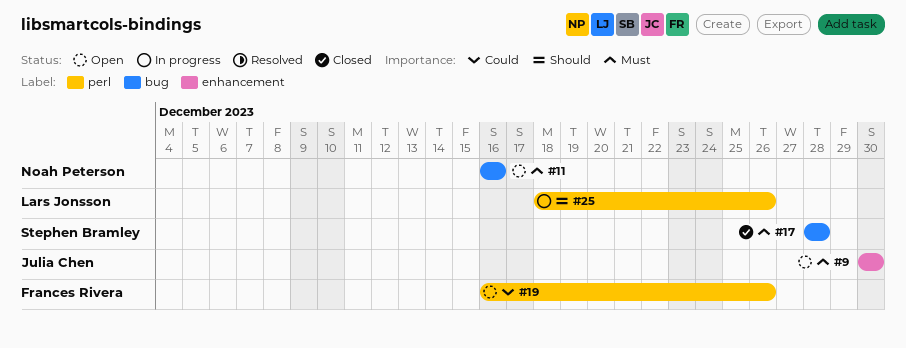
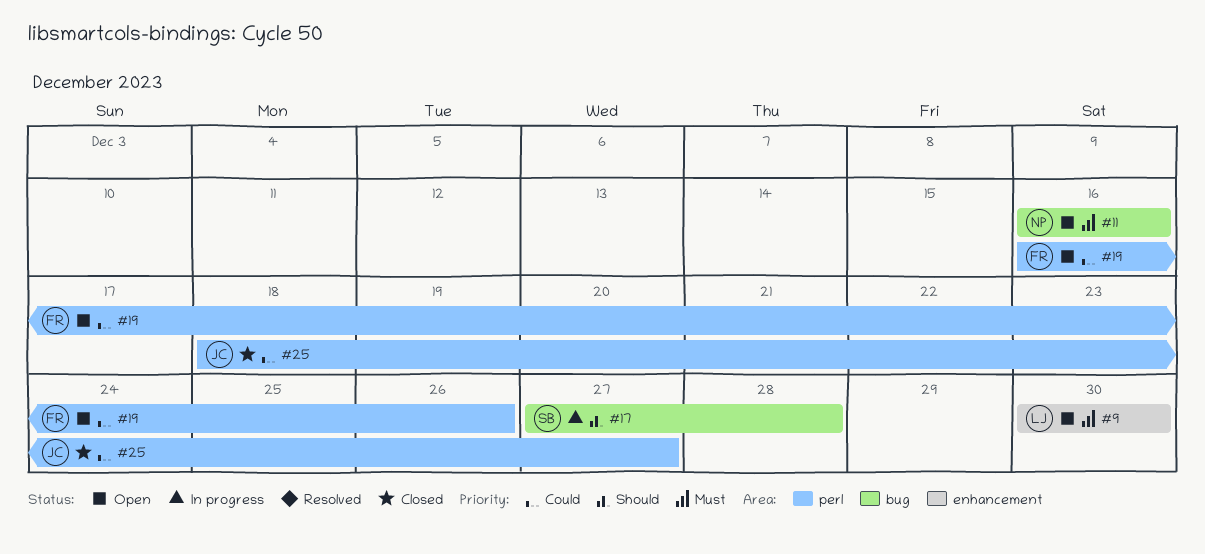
#9, owner: Julia Chen -> Lars Jonsson
#17, status: Closed -> In progress
#17, priority: Must -> Should
#17, start: Dec 28 -> Dec 27
#25, status: In progress -> Closed
#25, owner: Lars Jonsson -> Julia Chen
#25, priority: Should -> Could
#25, due: Dec 26 -> Dec 27

